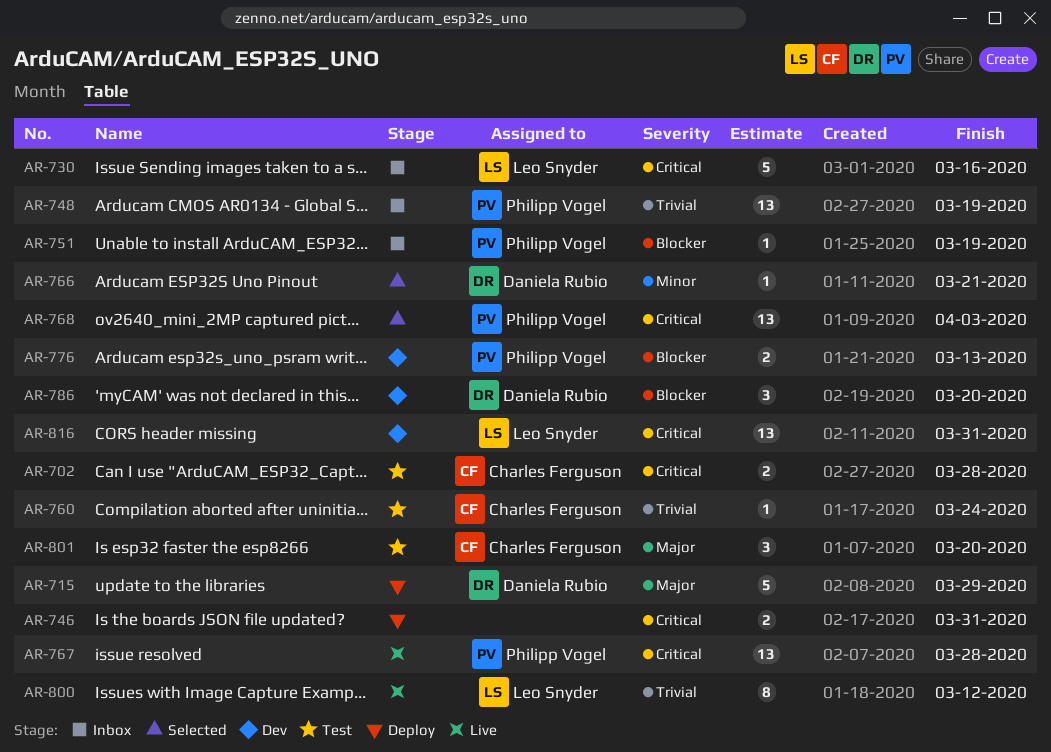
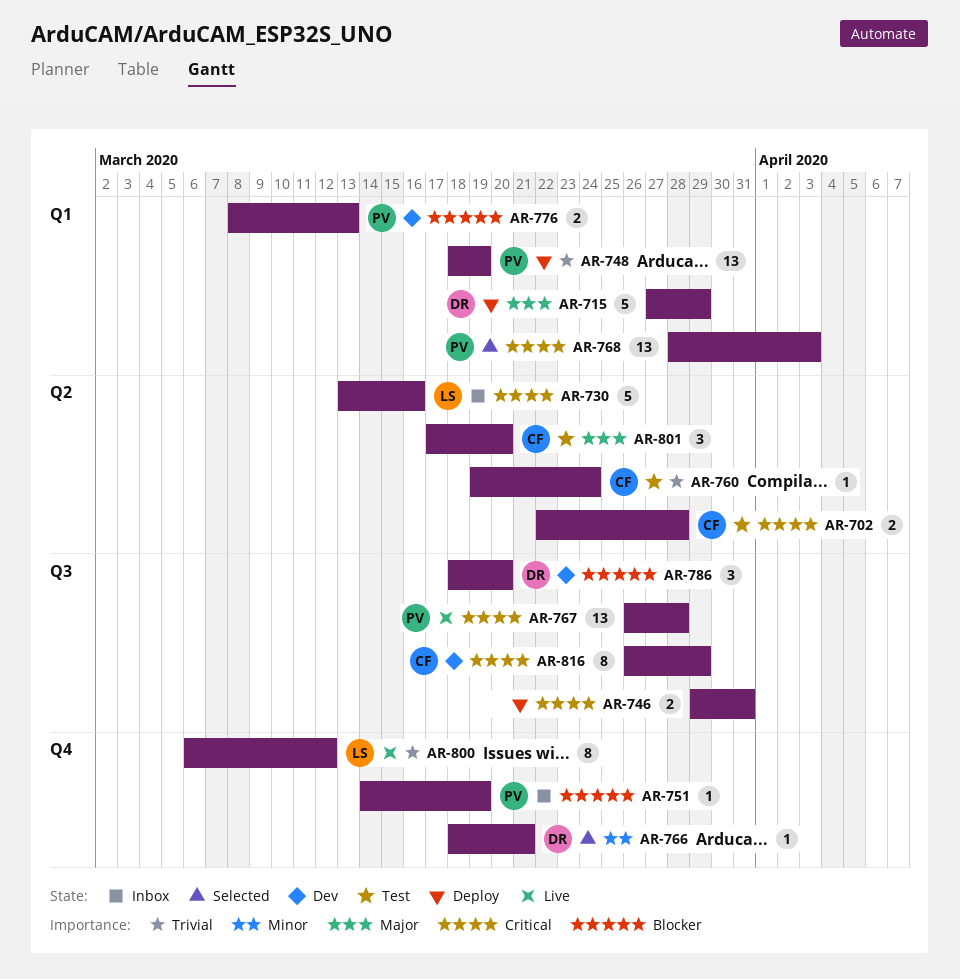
AR-748, status: Inbox -> Deploy
AR-816, owner: Leo Snyder -> Charles Ferguson
AR-816, estimate: 13 -> 8
AR-816, due: Mar 31 -> Mar 29

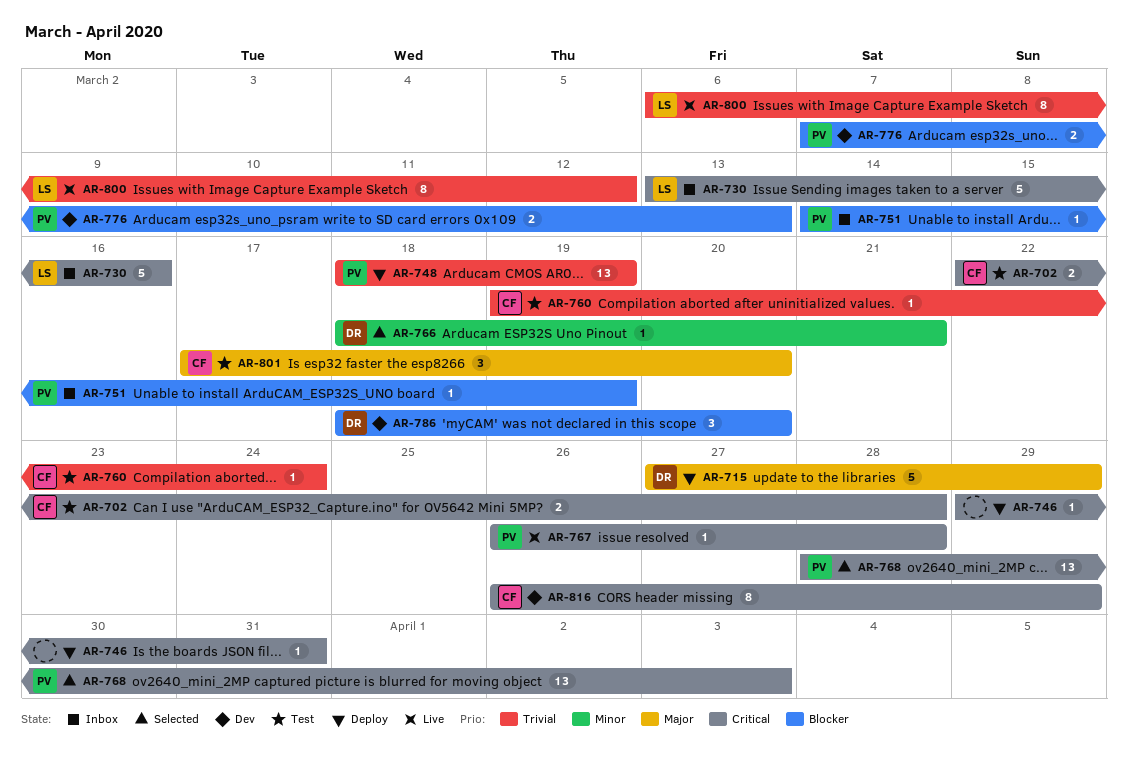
AR-746, estimate: 2 -> 1
AR-767, estimate: 13 -> 1
AR-776, start: Mar 8 -> Mar 7

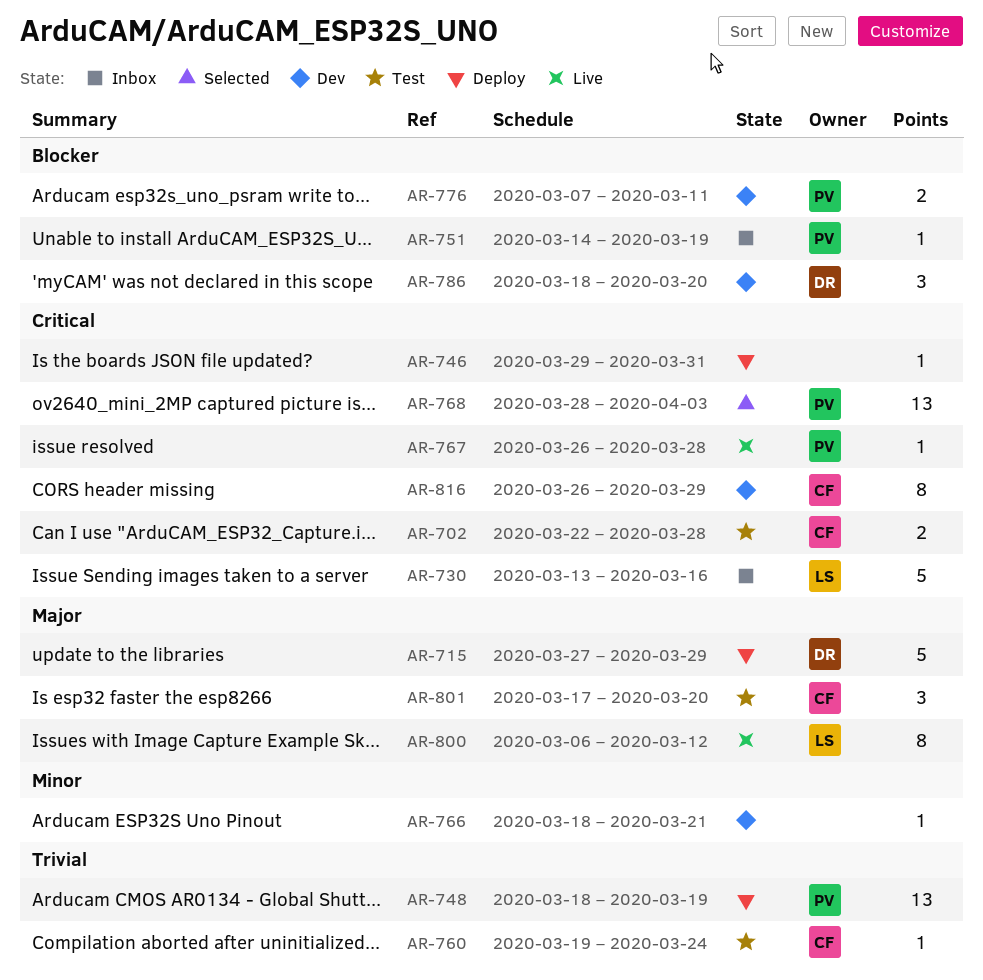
AR-766, status: Selected -> Dev
AR-766, owner: DR -> none
AR-776, due: Mar 13 -> Mar 11
AR-800, priority: Trivial -> Major

